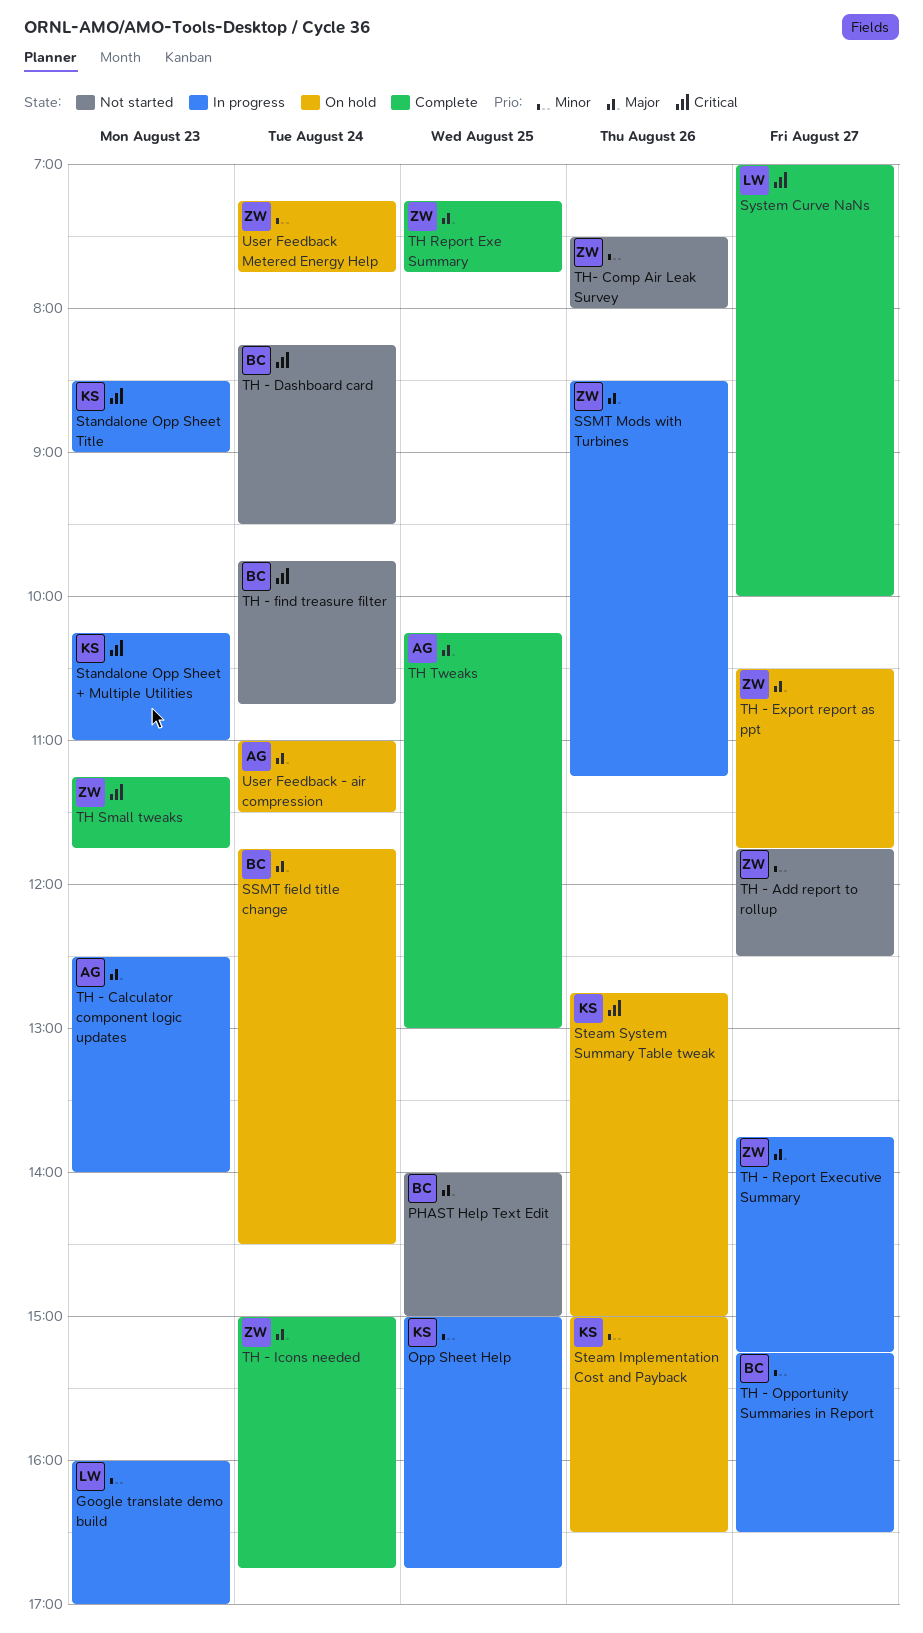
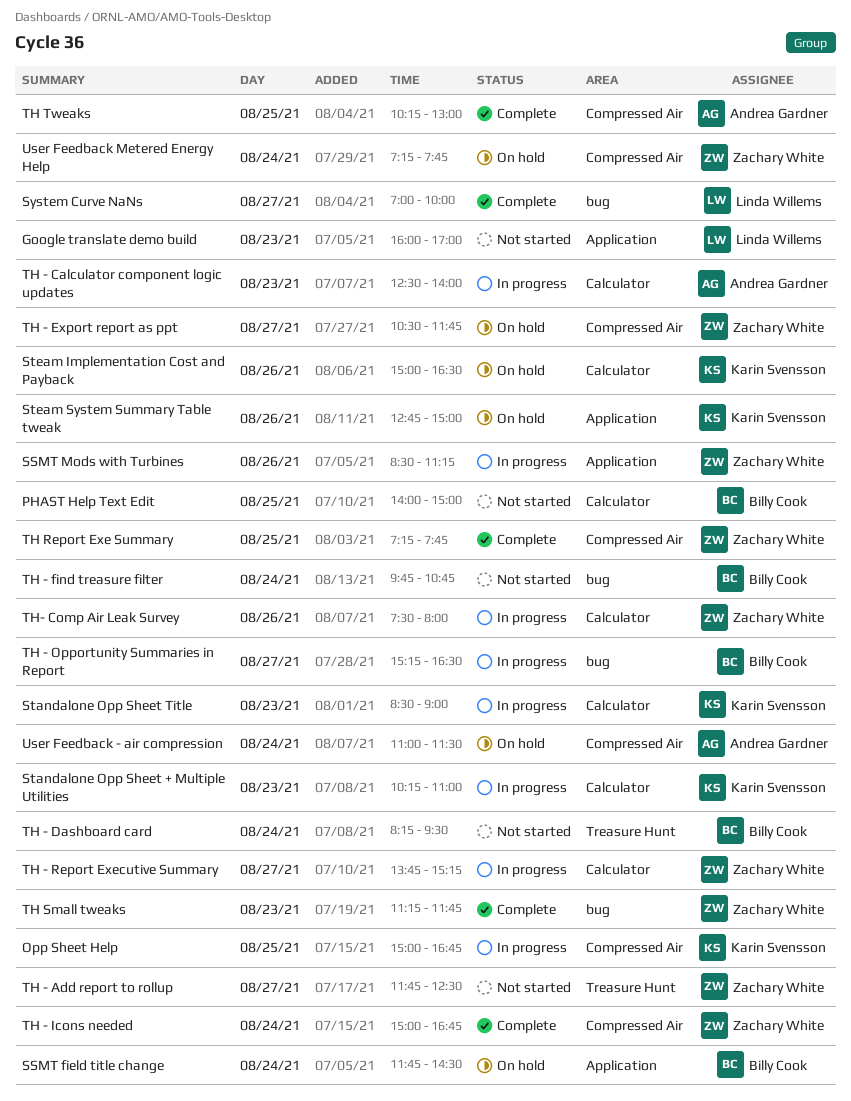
Google translate demo build, status: In progress -> Not started
TH- Comp Air Leak Survey, status: Not started -> In progress

